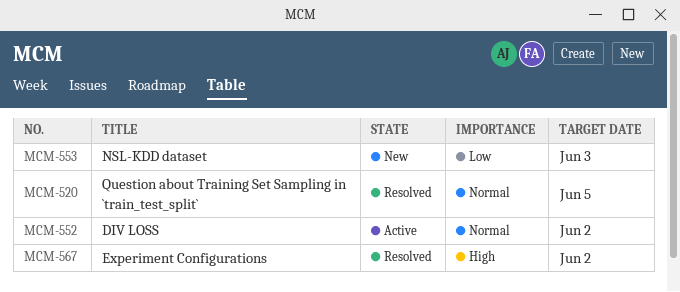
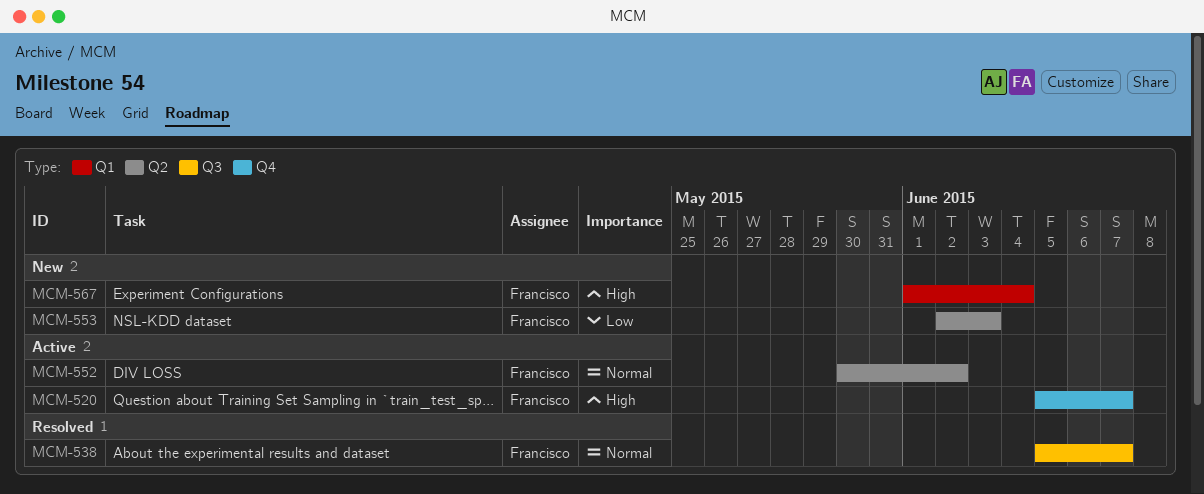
MCM-520, status: Resolved -> Active
MCM-520, priority: Normal -> High
MCM-520, due: Jun 5 -> Jun 7
MCM-538: none -> present
MCM-567, status: Resolved -> New
MCM-567, due: Jun 2 -> Jun 4

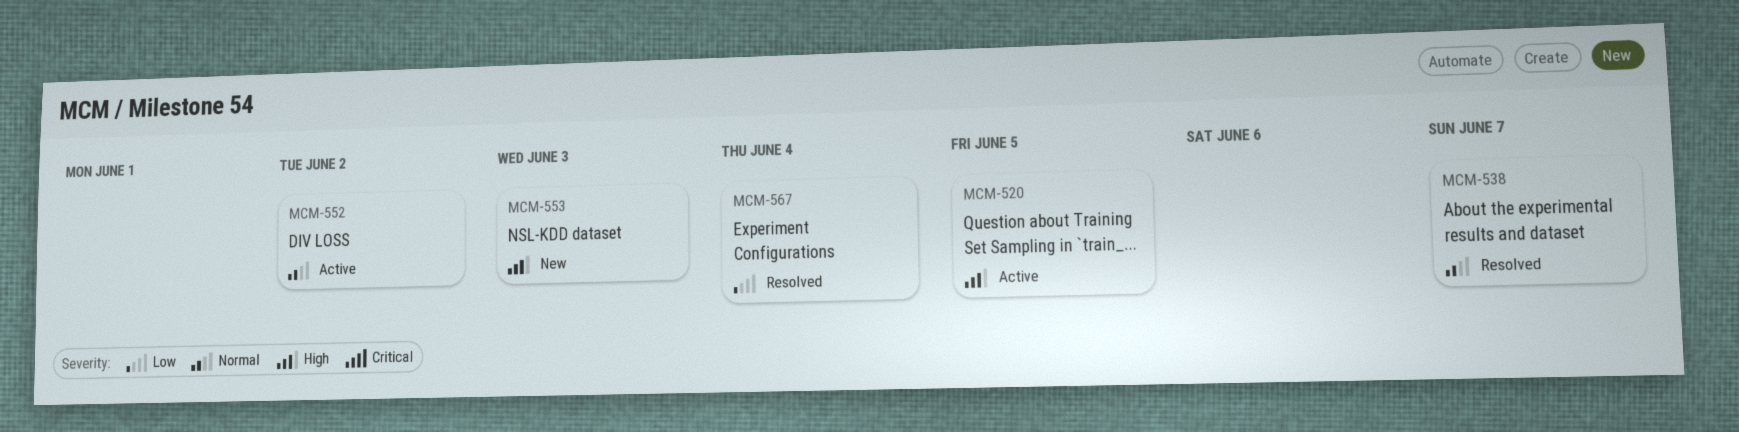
MCM-520, due: Jun 7 -> Jun 5
MCM-553, priority: Low -> High
MCM-567, status: New -> Resolved
MCM-567, priority: High -> Low

